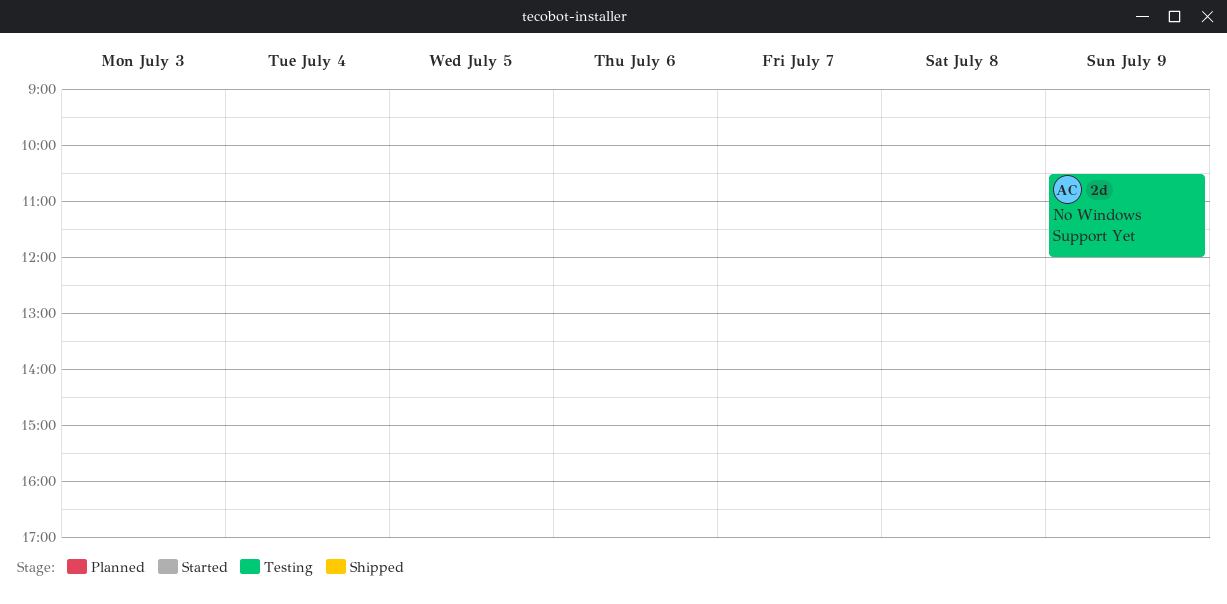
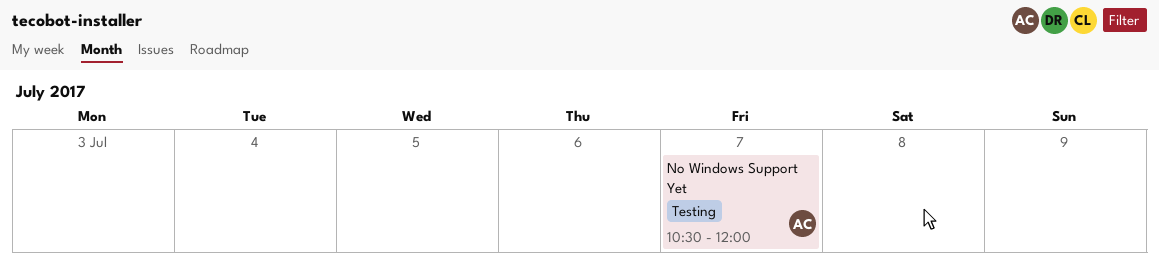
No Windows Support Yet, day: Jul 9 -> Jul 7

